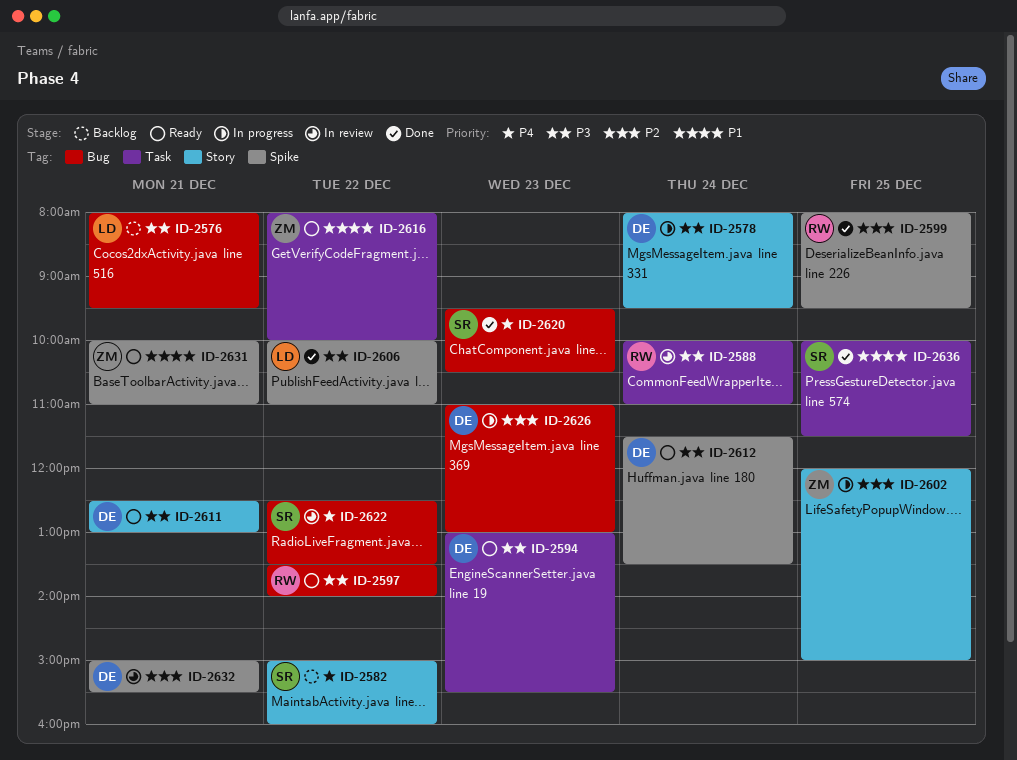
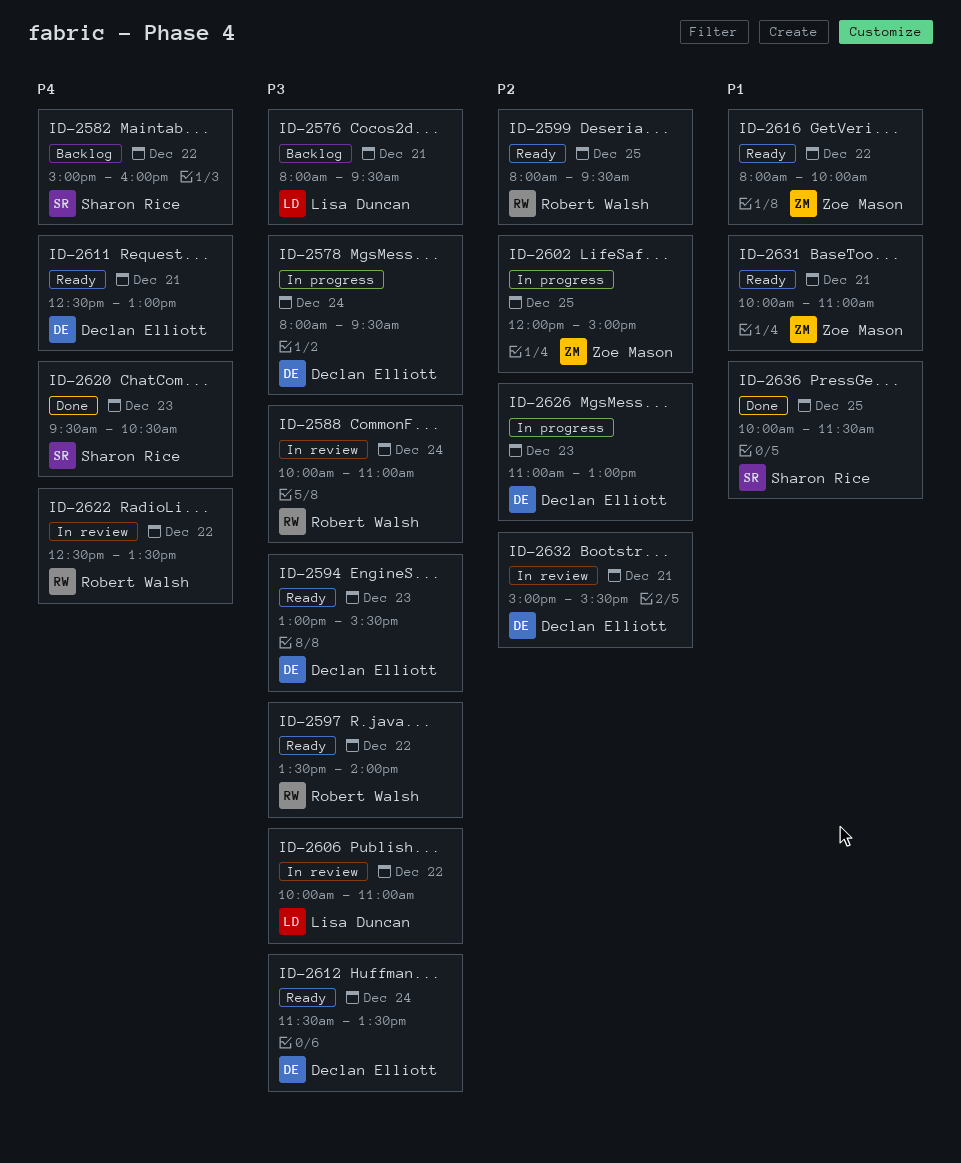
ID-2599, status: Done -> Ready
ID-2606, status: Done -> In review
ID-2611, priority: P3 -> P4
ID-2622, owner: Sharon Rice -> Robert Walsh

